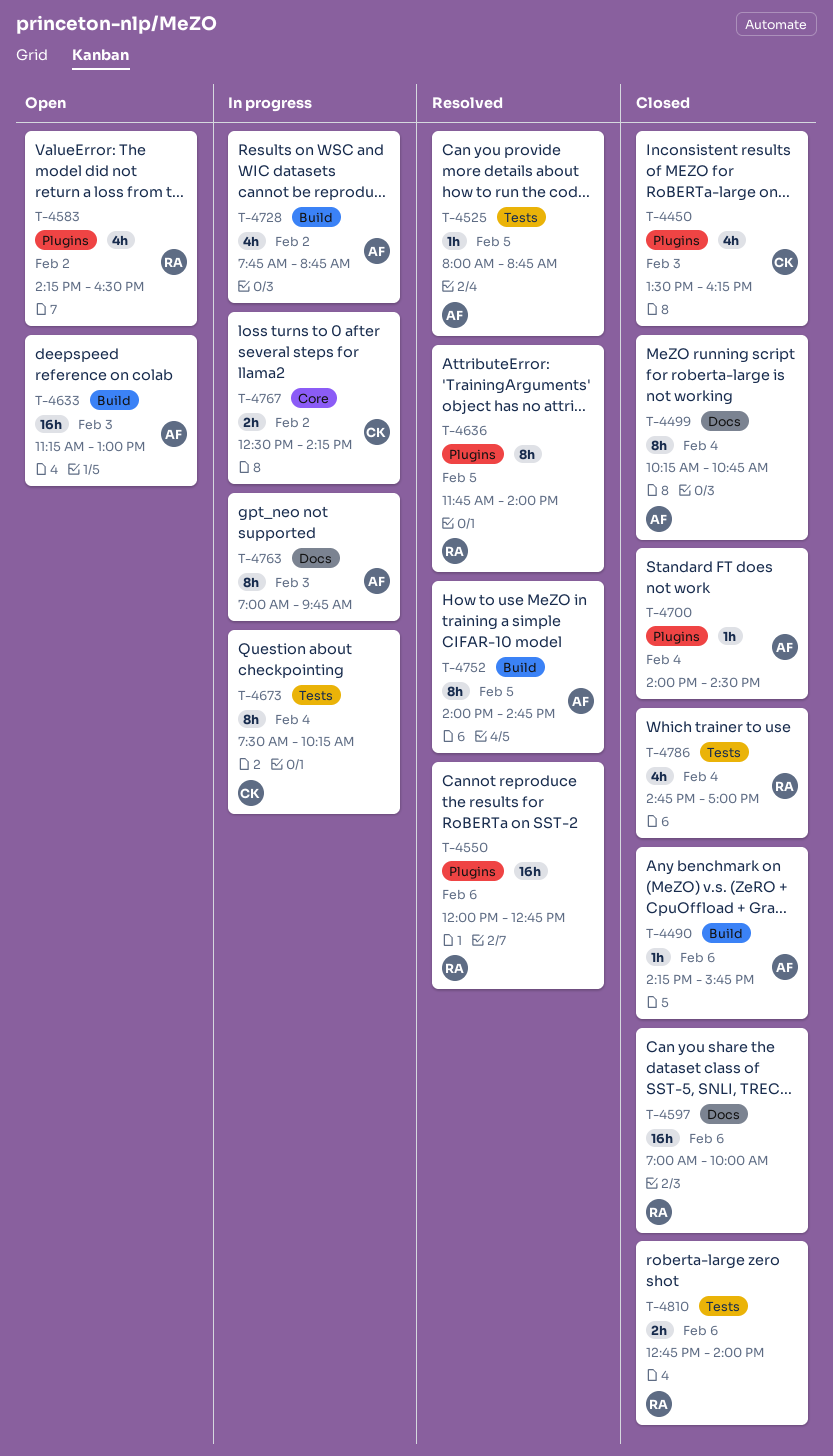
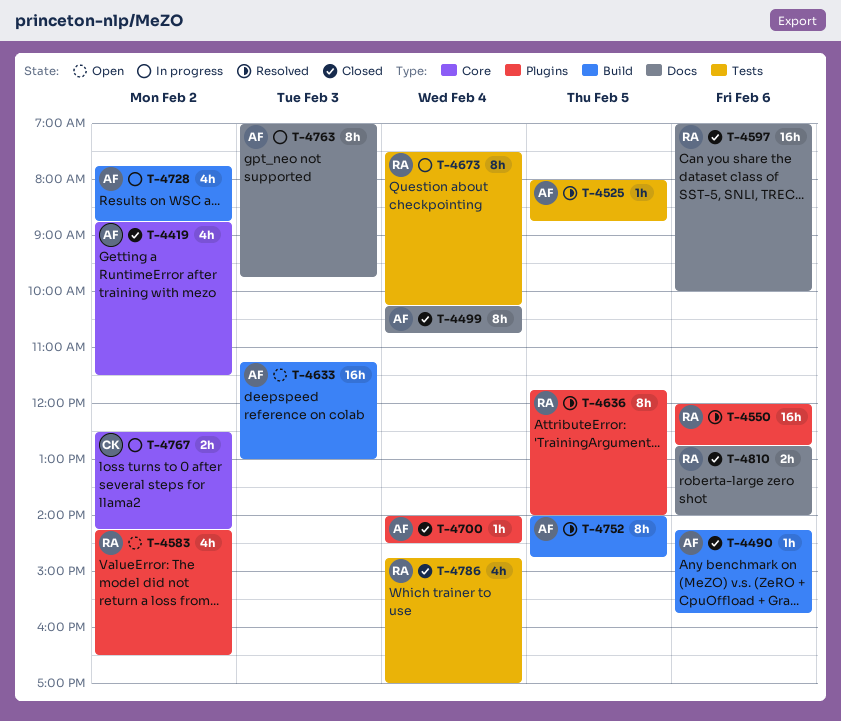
T-4419: none -> present
T-4450: present -> none
T-4673, owner: CK -> RA
T-4810, label: Tests -> Docs

